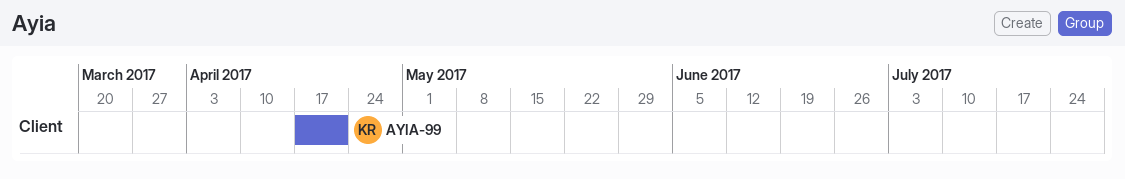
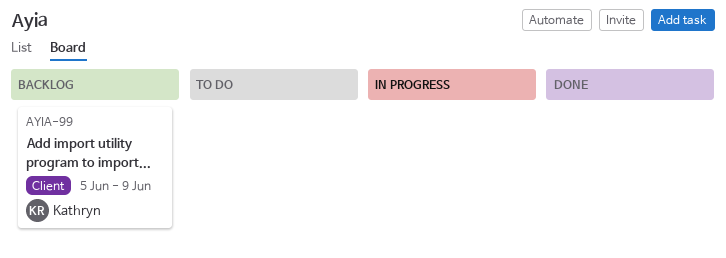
AYIA-99, start: Apr 17 -> Jun 5
AYIA-99, due: Apr 21 -> Jun 9

